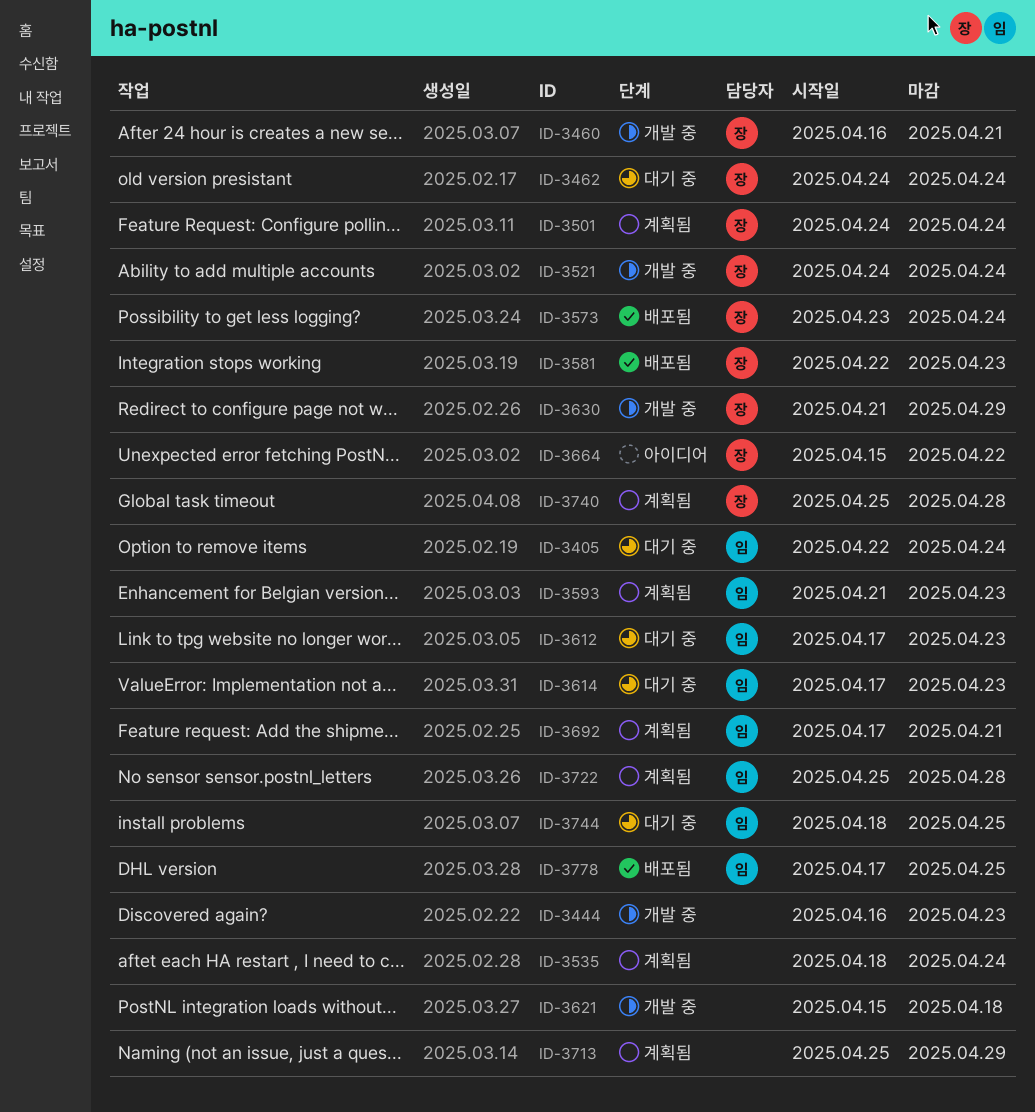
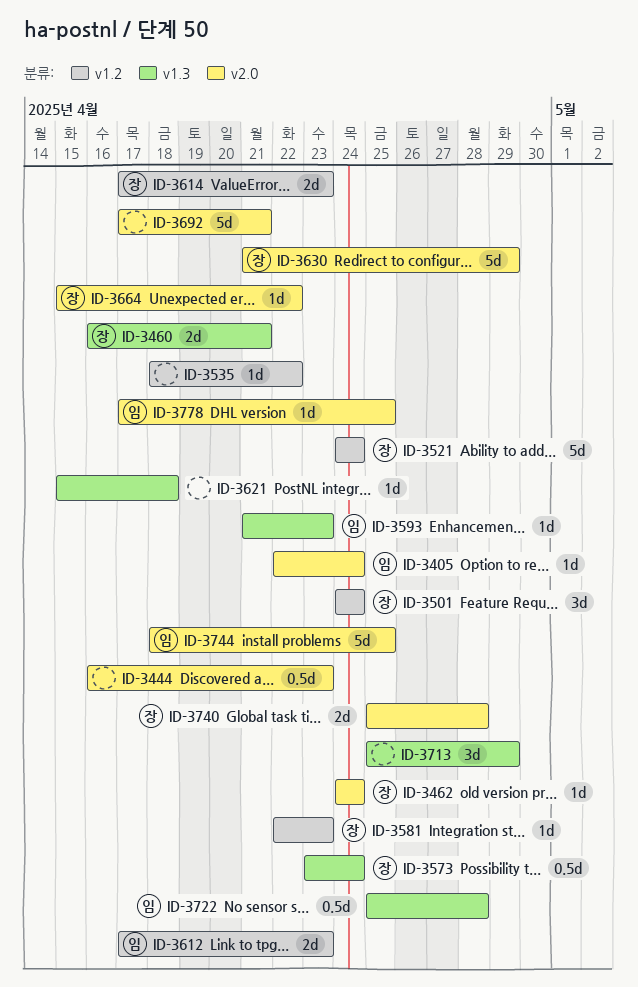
ID-3535, due: Apr 24 -> Apr 22
ID-3614, owner: 임 -> 장
ID-3692, owner: 임 -> none

